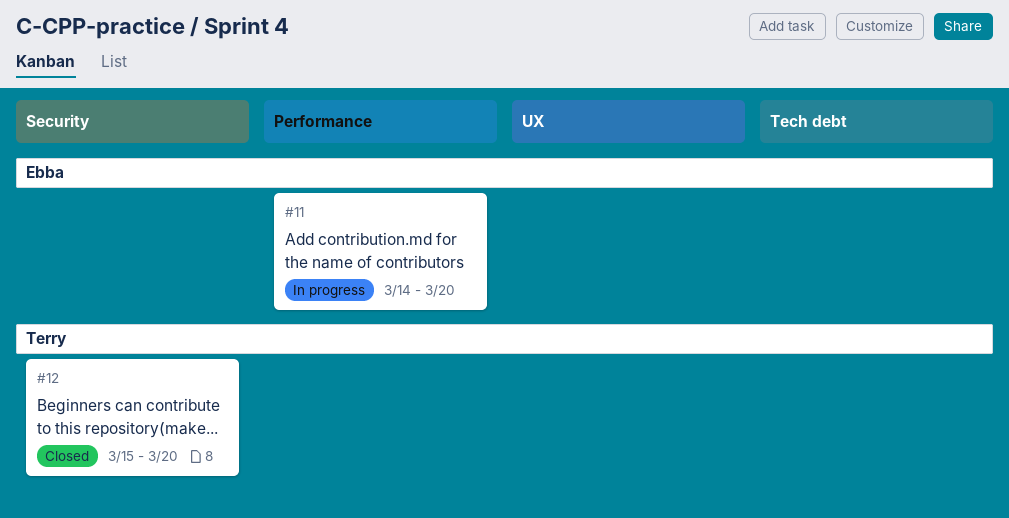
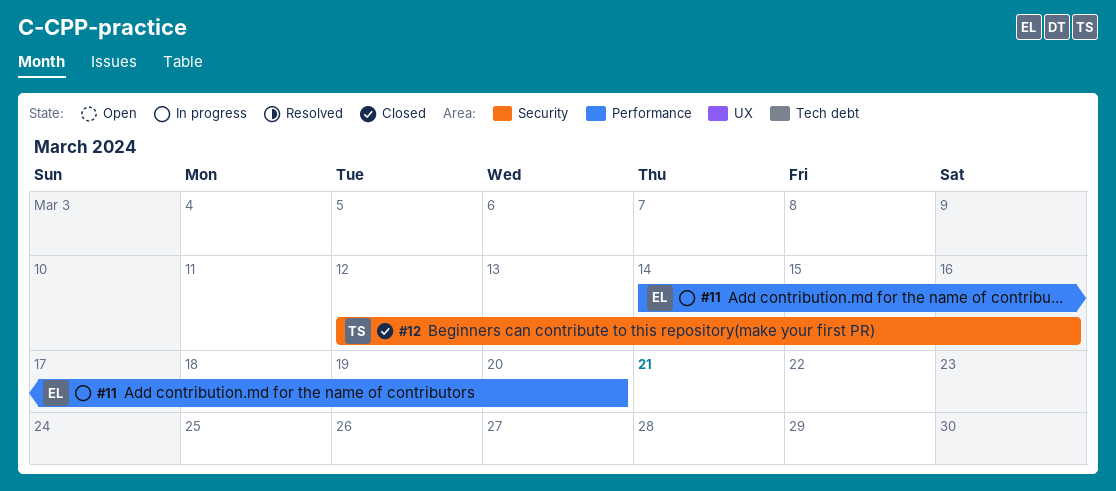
#12, start: Mar 15 -> Mar 12
#12, due: Mar 20 -> Mar 16

